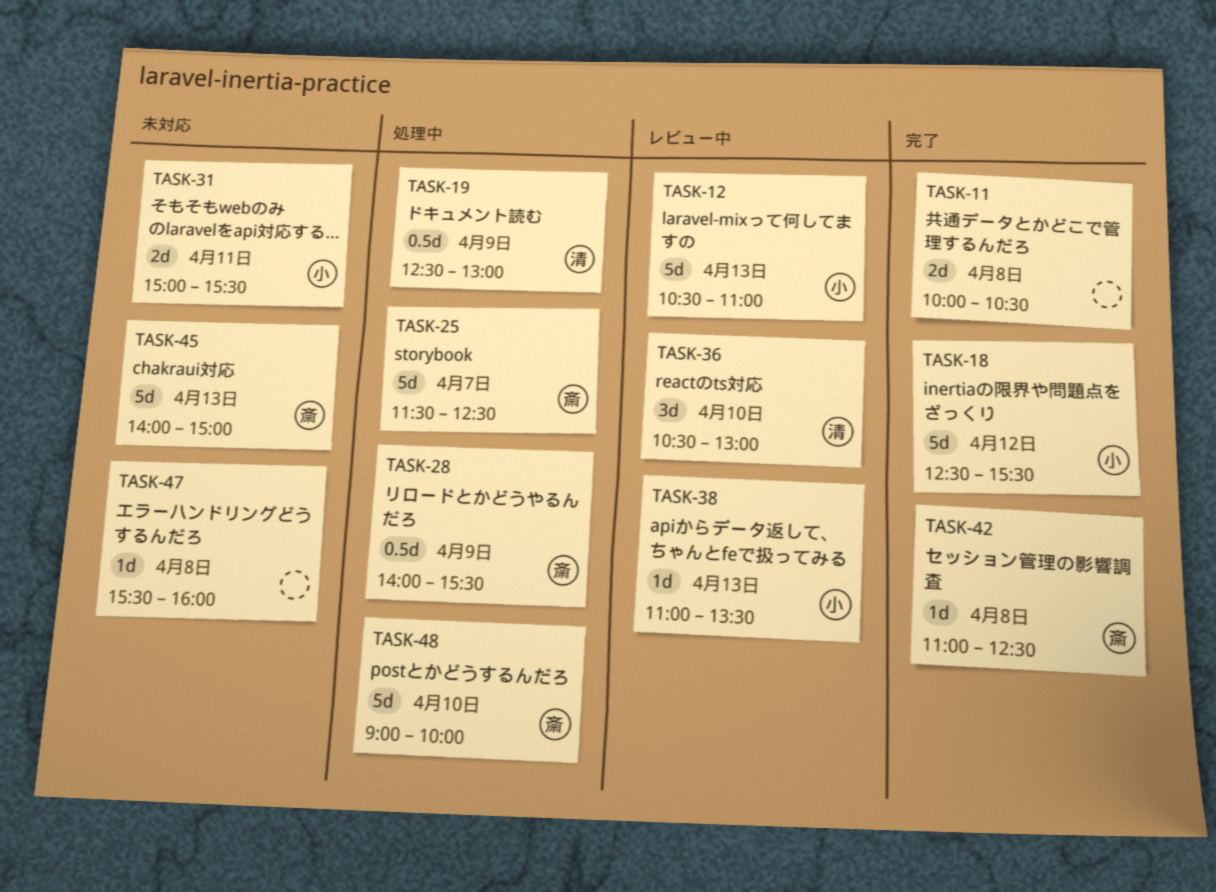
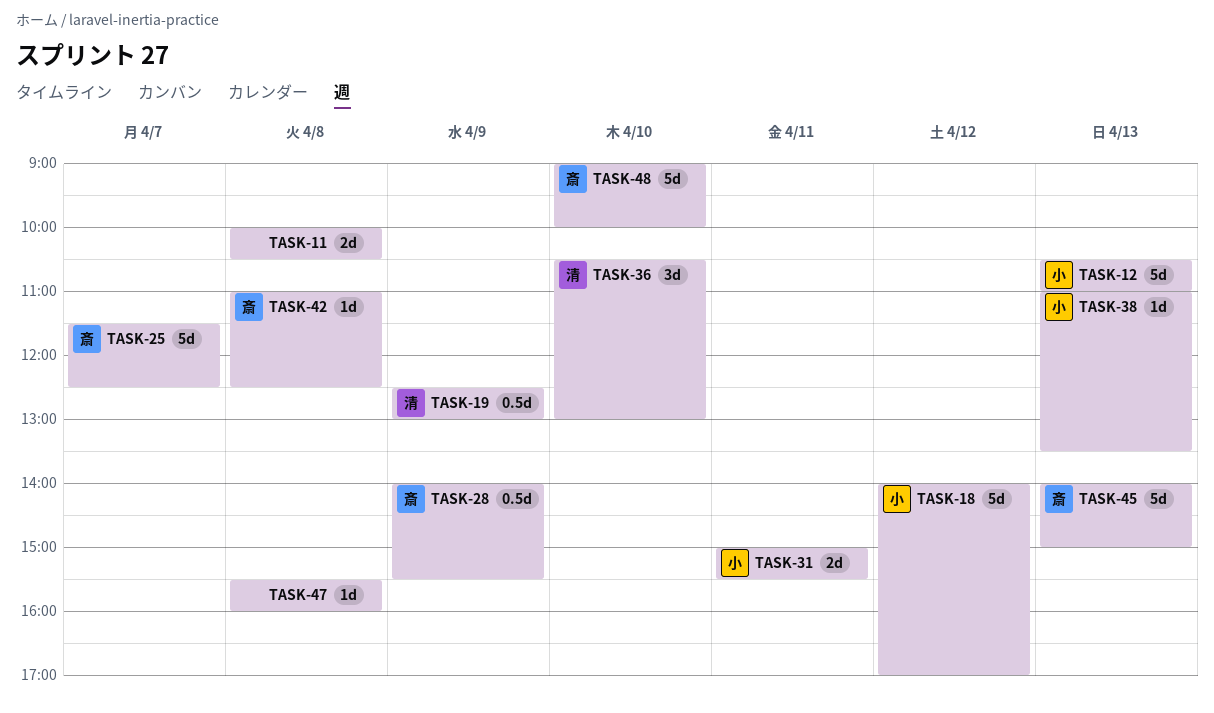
TASK-18, begins: 12:30 -> 14:00
TASK-18, ends: 15:30 -> 17:00

